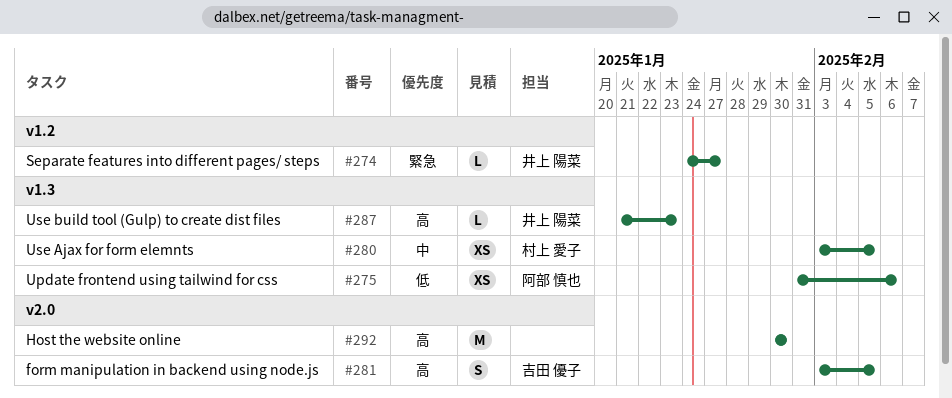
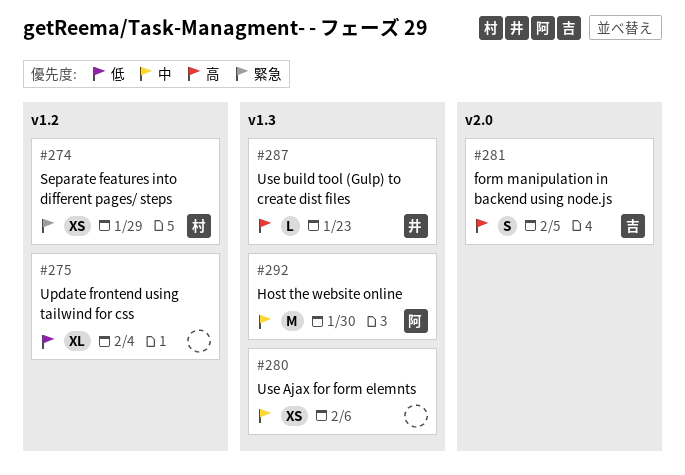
#274, owner: 井上 陽菜 -> 村上 愛子
#274, estimate: L -> XS
#274, due: Jan 27 -> Jan 29
#275, owner: 阿部 慎也 -> none
#275, label: v1.3 -> v1.2
#275, estimate: XS -> XL
#275, due: Feb 6 -> Feb 4
#280, owner: 村上 愛子 -> none
#280, due: Feb 5 -> Feb 6
#292, owner: none -> 阿部 慎也
#292, priority: 高 -> 中
#292, label: v2.0 -> v1.3

